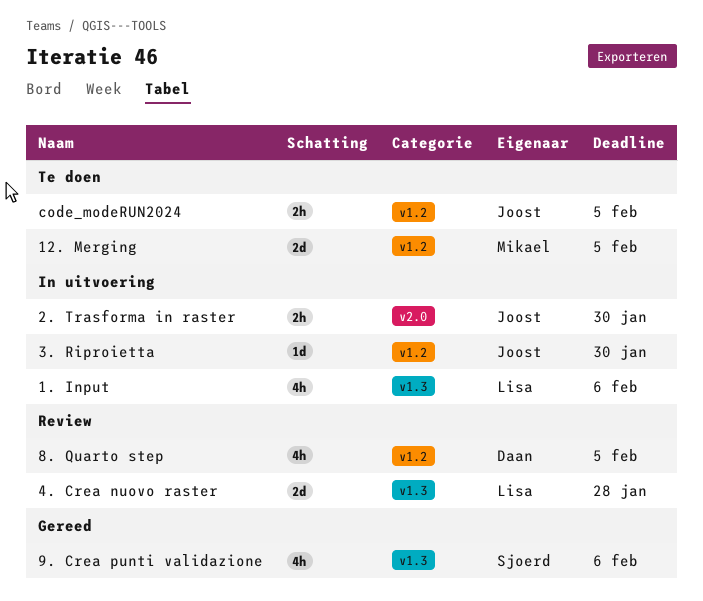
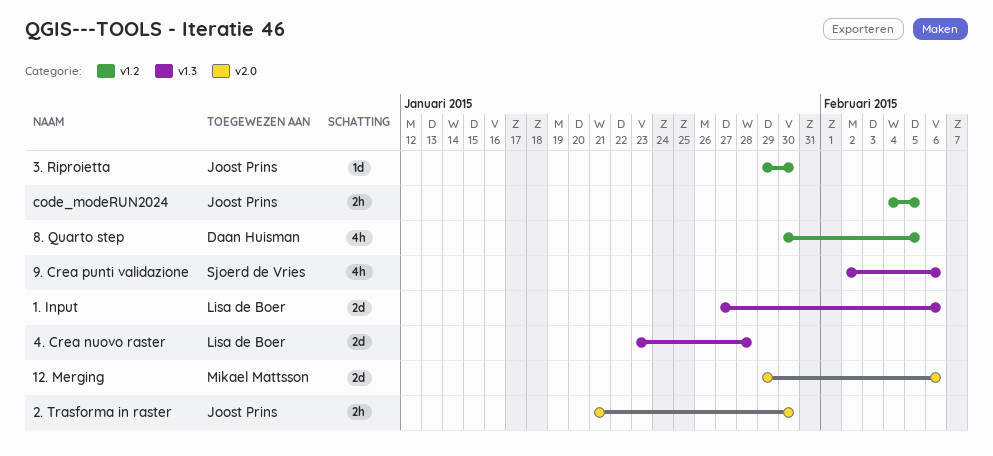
1. Input, estimate: 4h -> 2d
12. Merging, label: v1.2 -> v2.0
12. Merging, due: Feb 5 -> Feb 6

